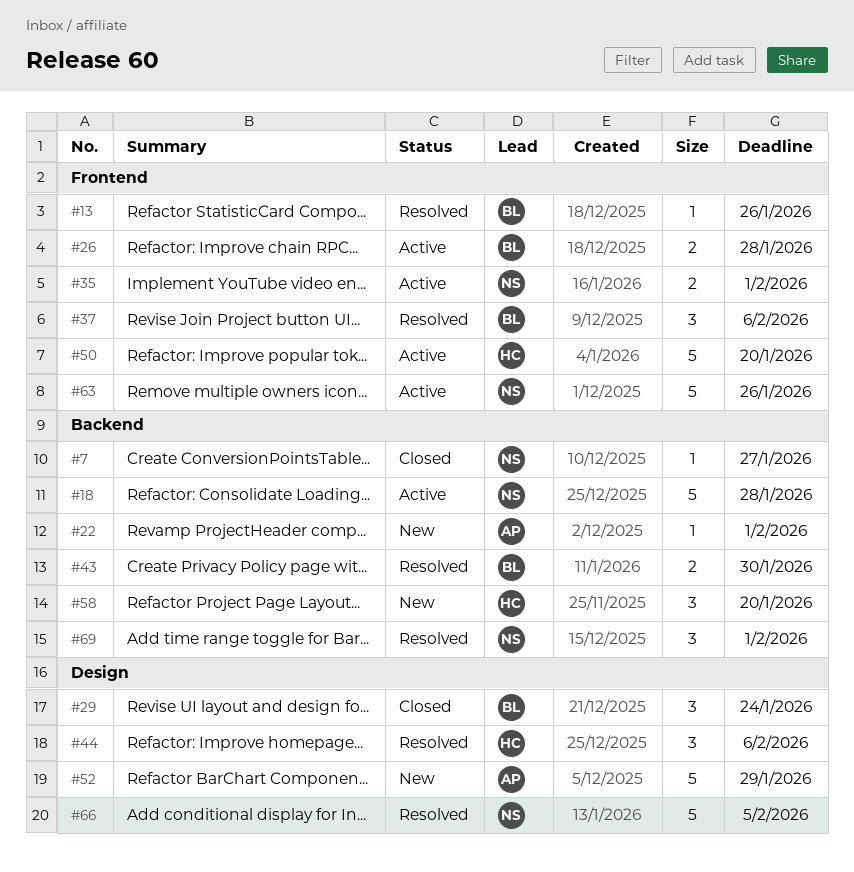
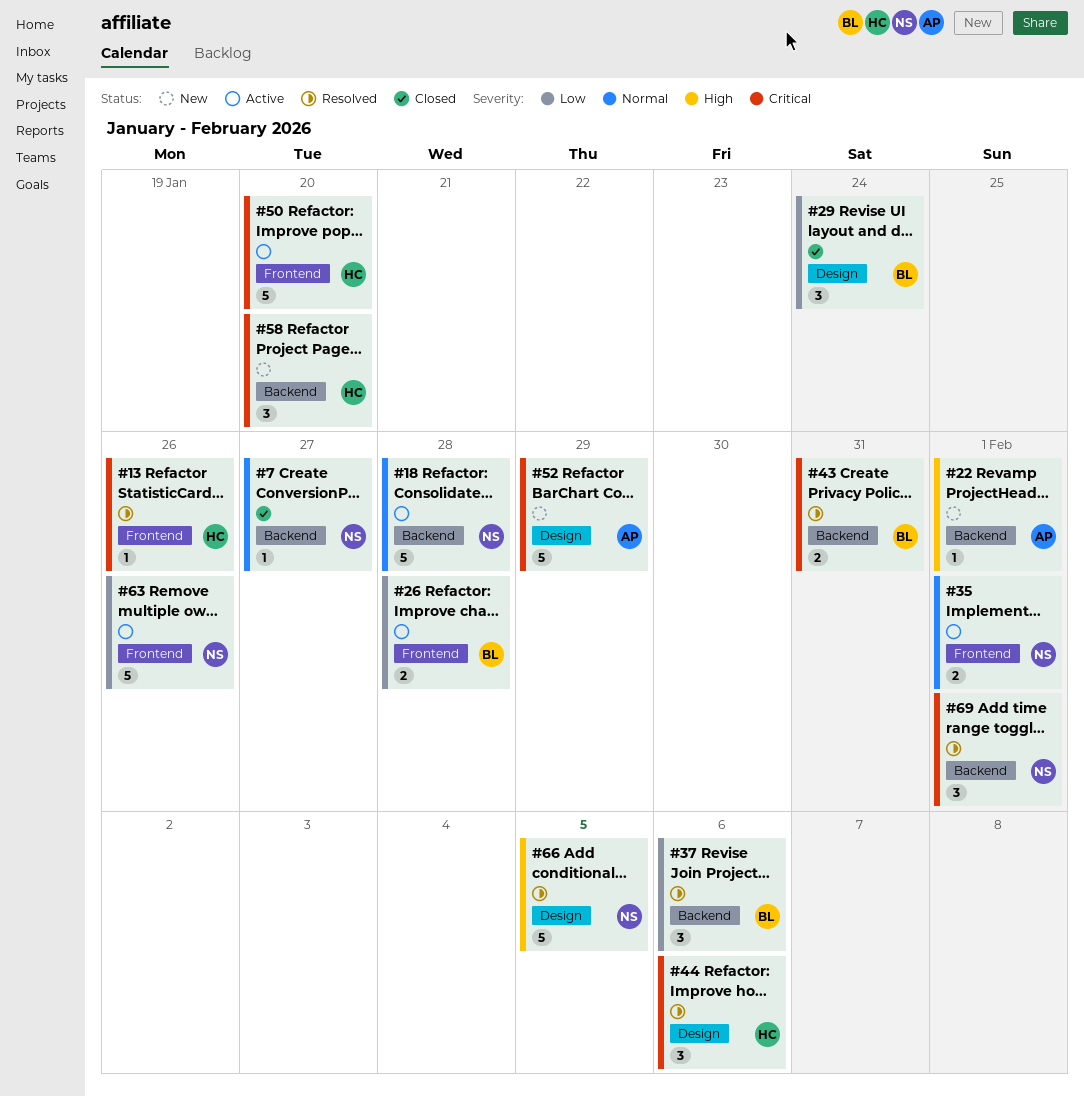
#13, owner: BL -> HC
#37, label: Frontend -> Backend
#43, due: Jan 30 -> Jan 31

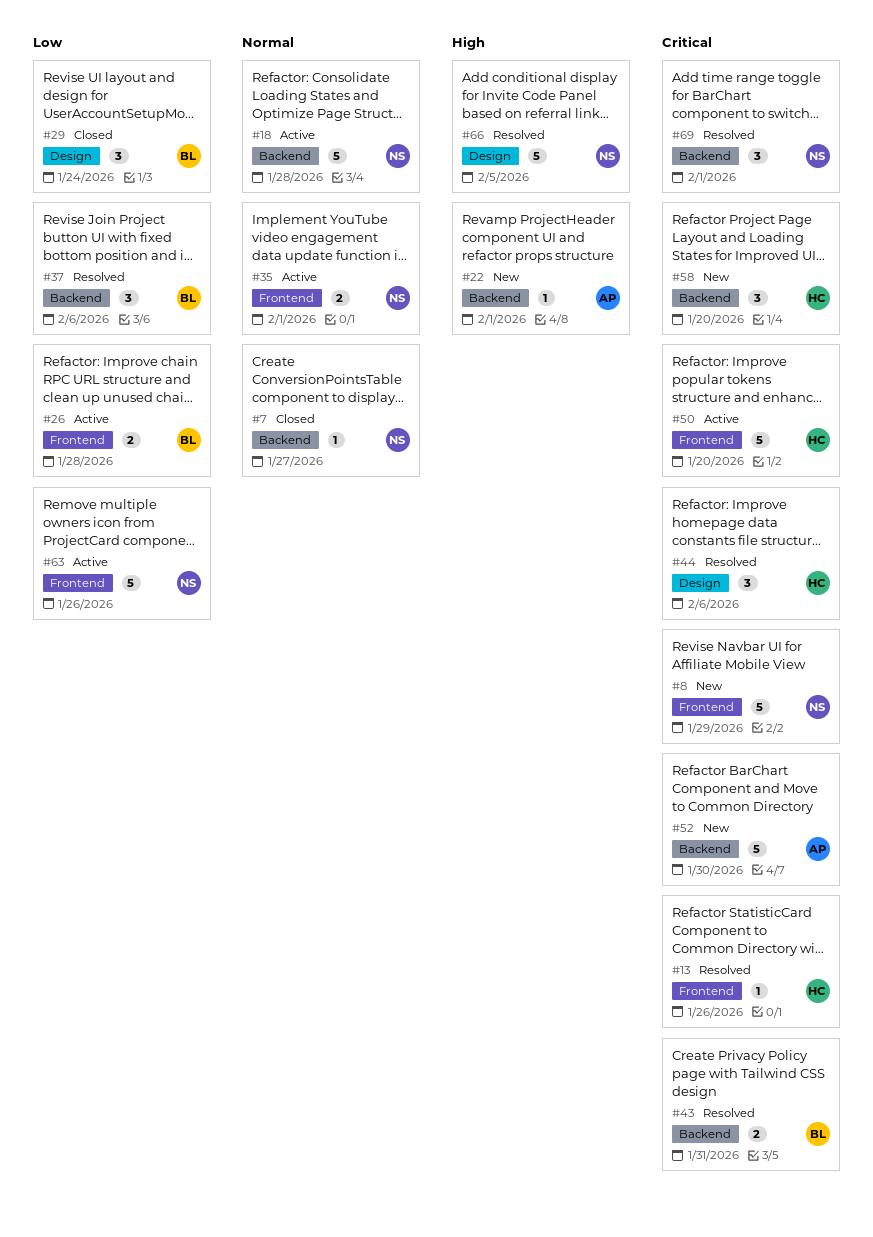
#8: none -> present
#52, label: Design -> Backend
#52, due: Jan 29 -> Jan 30

